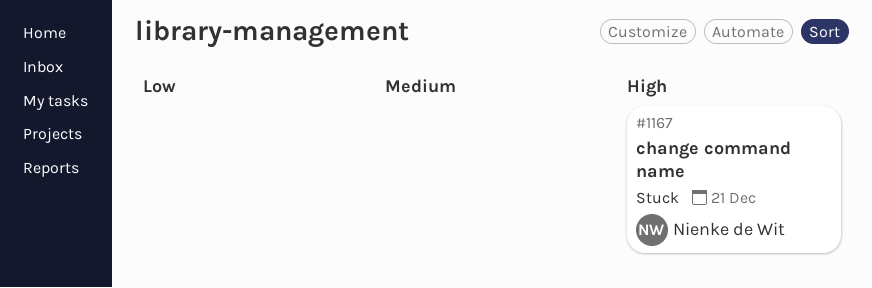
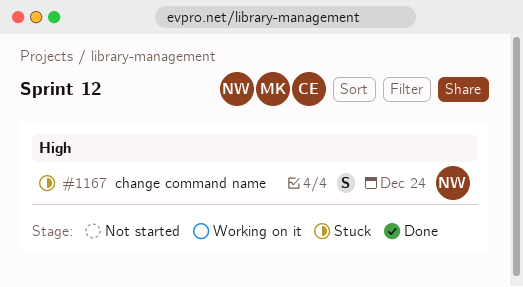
#1167, due: Dec 21 -> Dec 24

